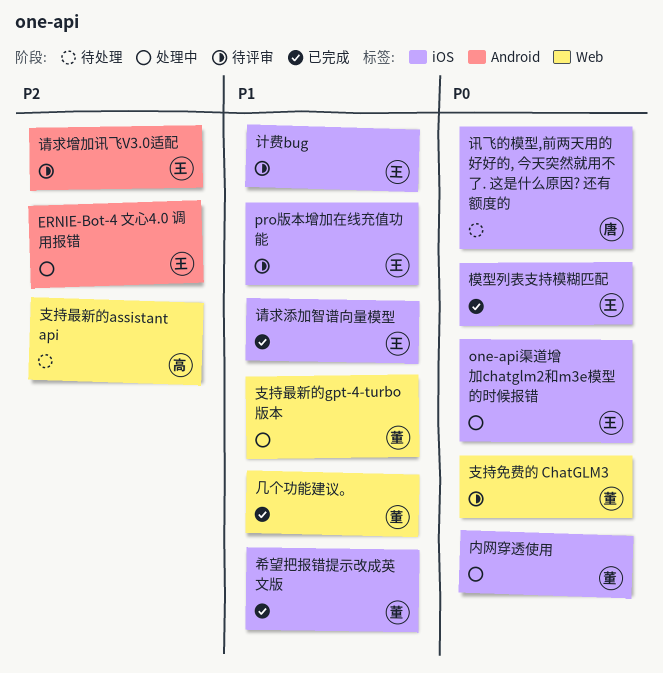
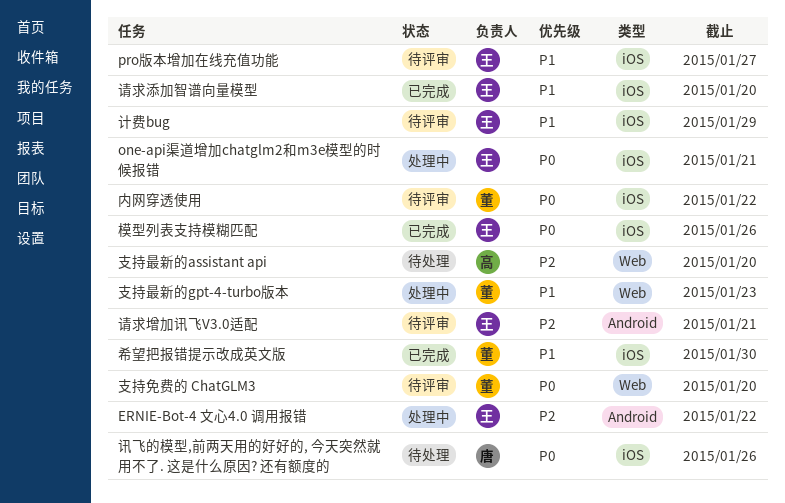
内网穿透使用, status: 处理中 -> 待评审
几个功能建议。: present -> none

